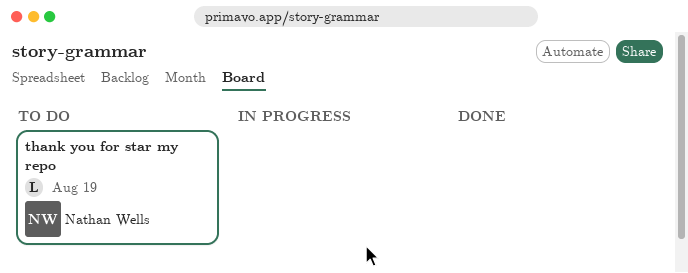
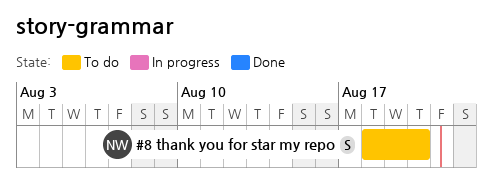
thank you for star my repo, estimate: L -> S
thank you for star my repo, due: Aug 19 -> Aug 20

